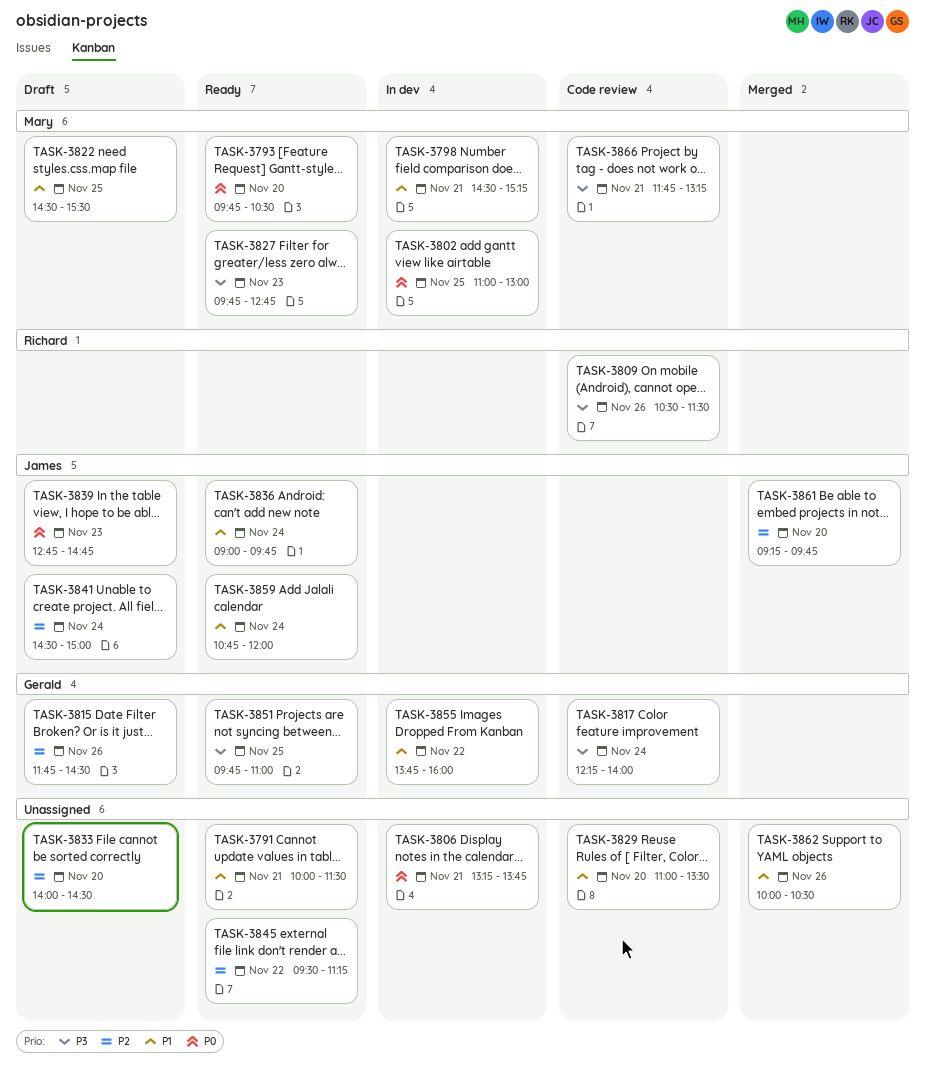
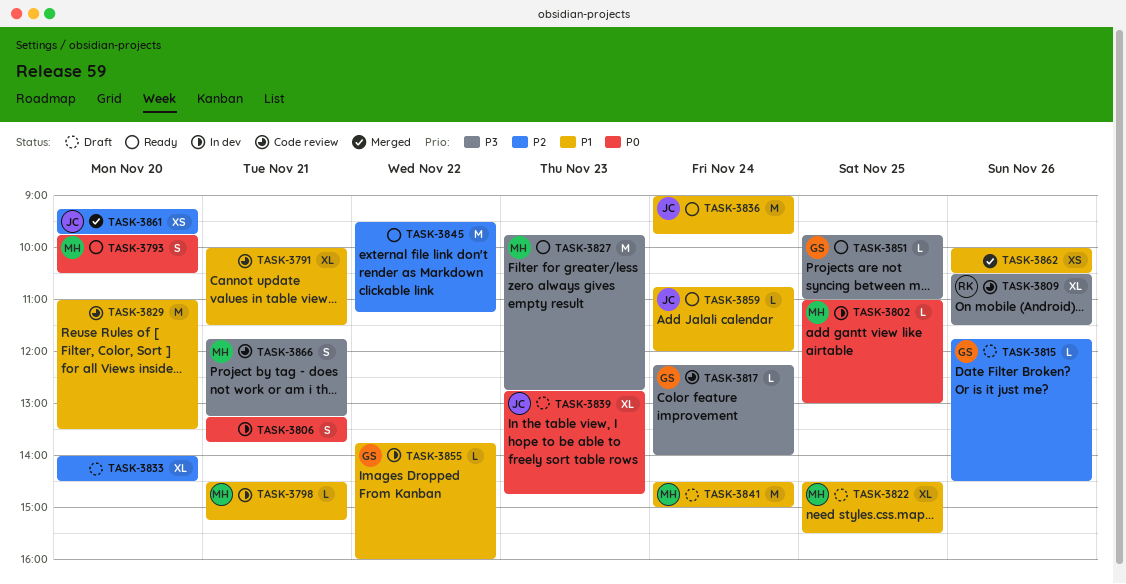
TASK-3791, status: Ready -> Code review
TASK-3841, owner: James -> Mary
TASK-3841, priority: P2 -> P1

